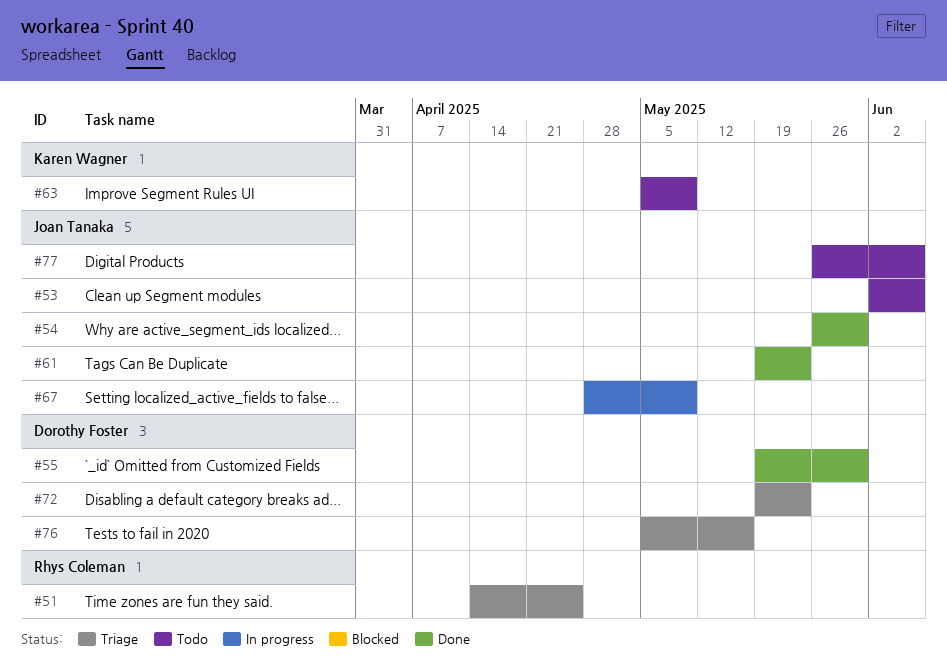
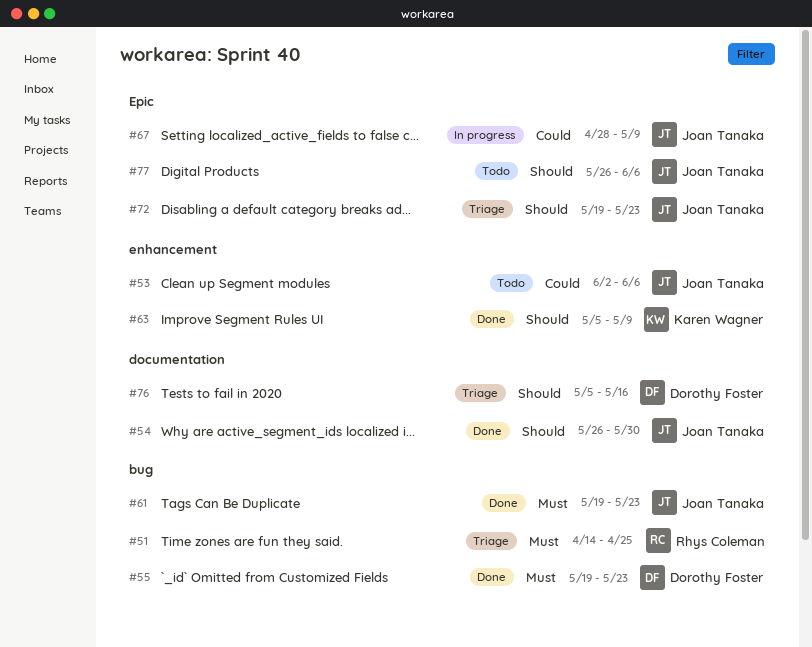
#55, due: May 30 -> May 23
#63, status: Todo -> Done
#72, owner: Dorothy Foster -> Joan Tanaka

